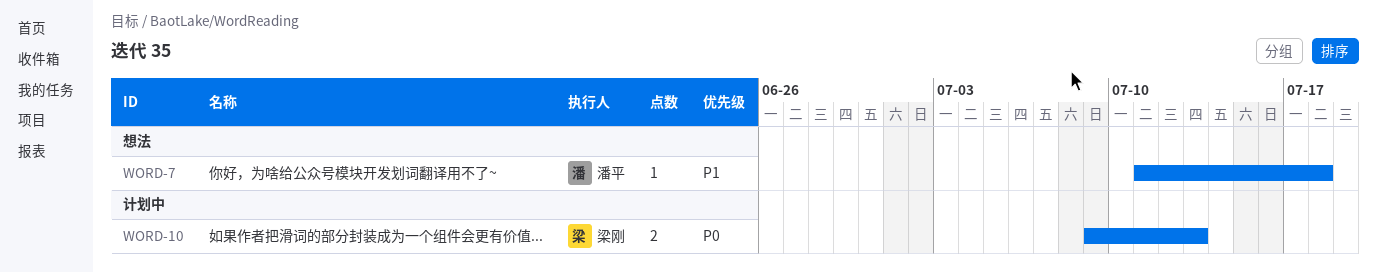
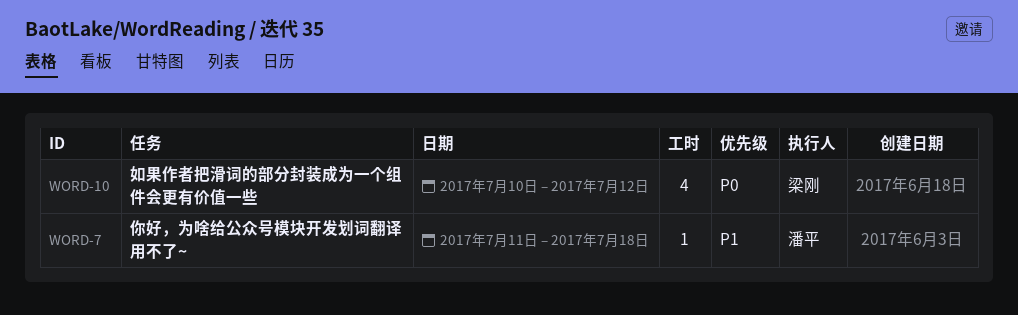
WORD-10, estimate: 2 -> 4
WORD-10, start: Jul 9 -> Jul 10
WORD-10, due: Jul 13 -> Jul 12

